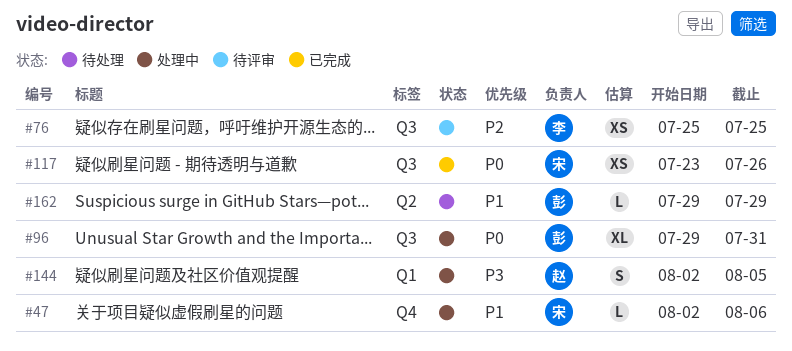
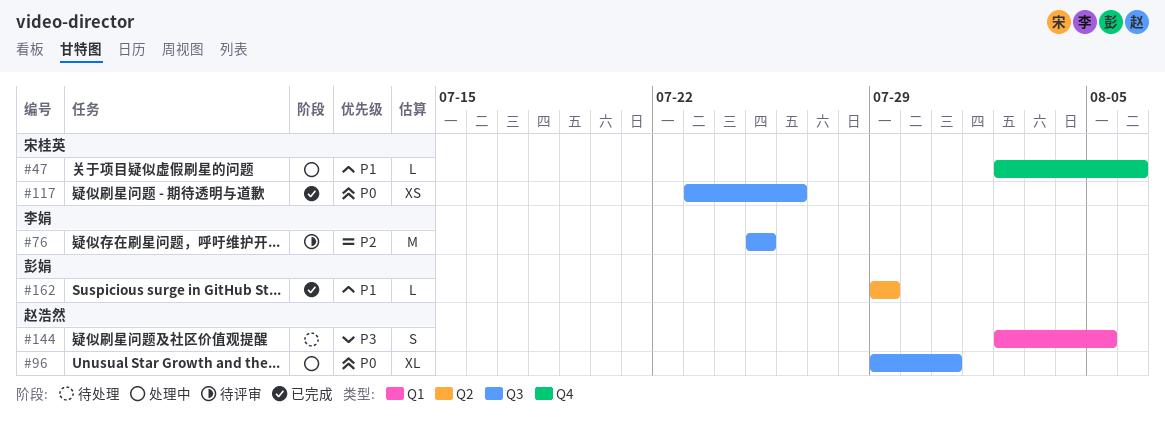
#76, estimate: XS -> M
#96, owner: 彭娟 -> 赵浩然
#144, status: 处理中 -> 待处理
#162, status: 待处理 -> 已完成

